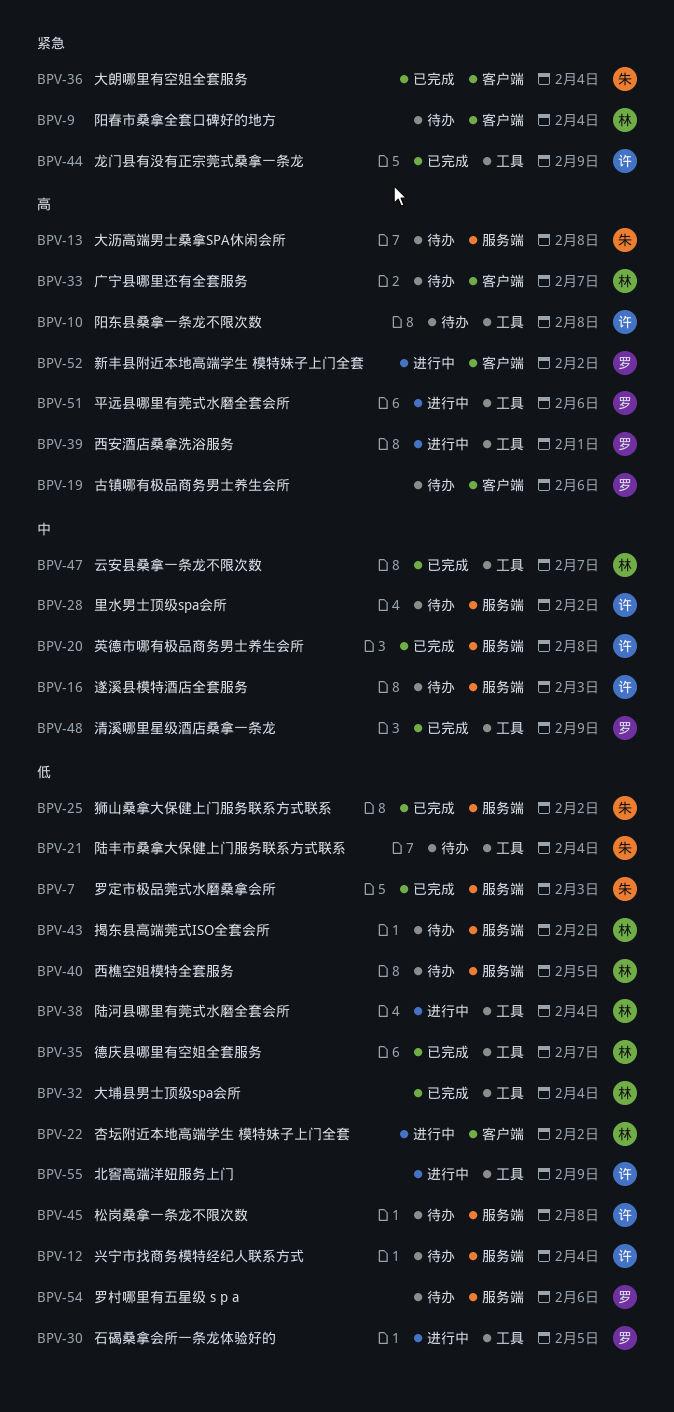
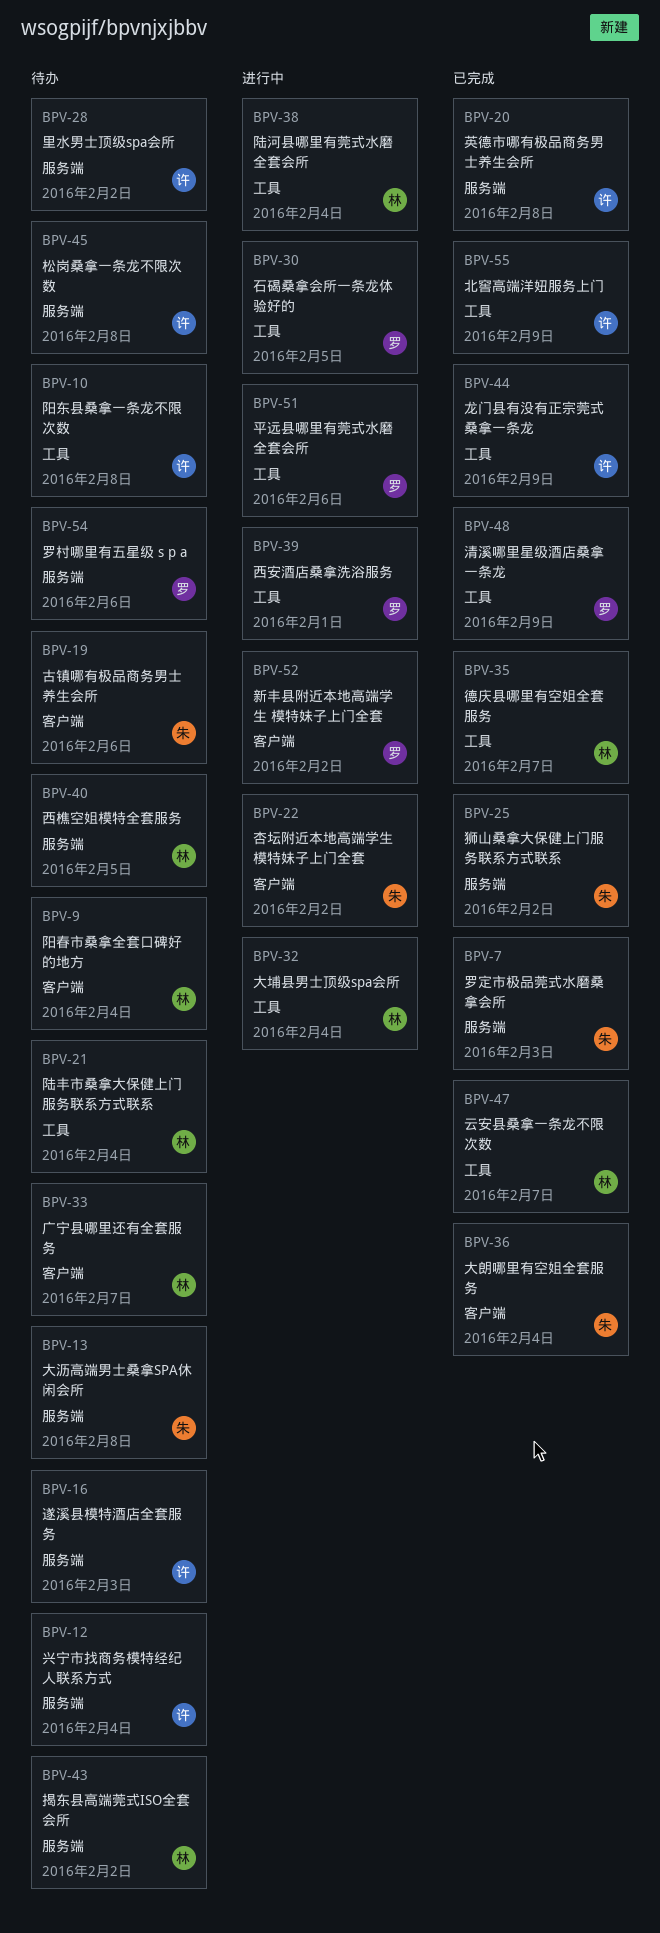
BPV-19, owner: 罗 -> 朱
BPV-21, owner: 朱 -> 林
BPV-22, owner: 林 -> 朱
BPV-32, status: 已完成 -> 进行中
BPV-55, status: 进行中 -> 已完成

